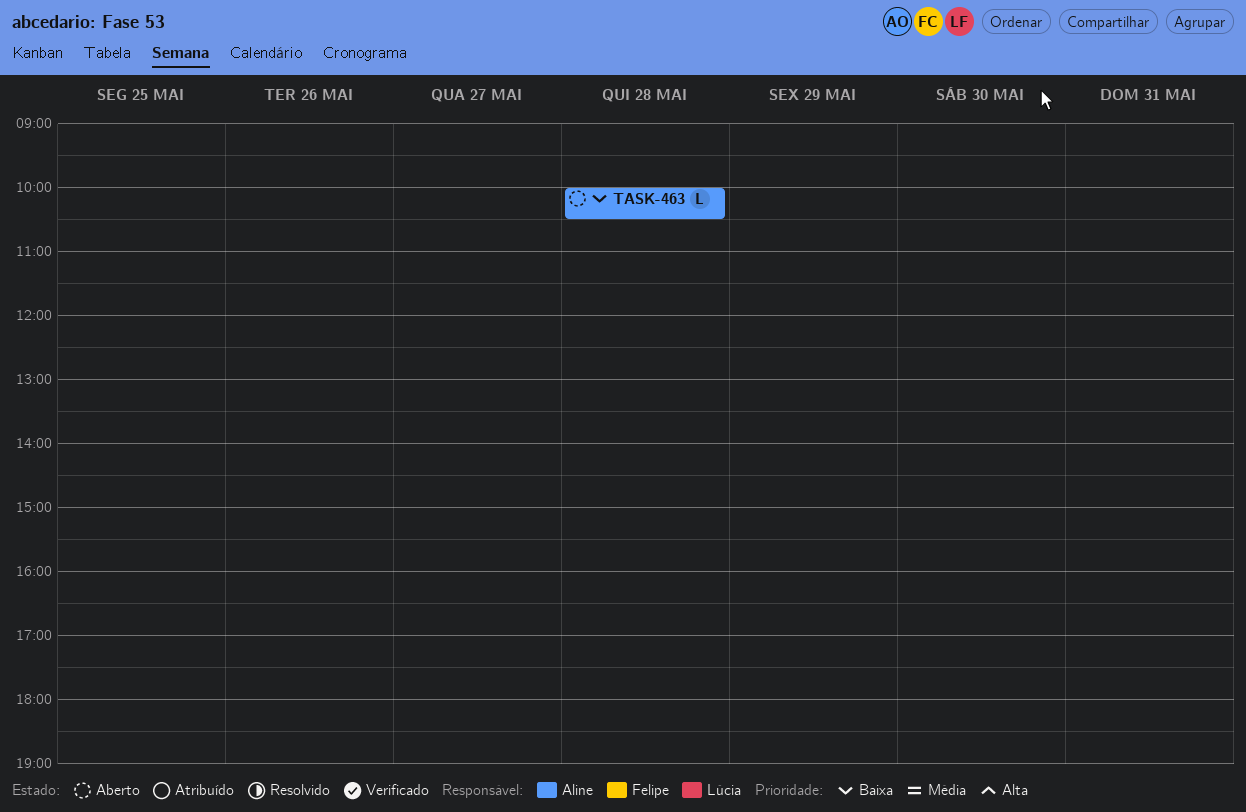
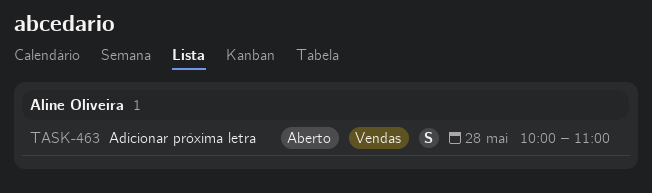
TASK-463, estimate: L -> S
TASK-463, ends: 10:30 -> 11:00

